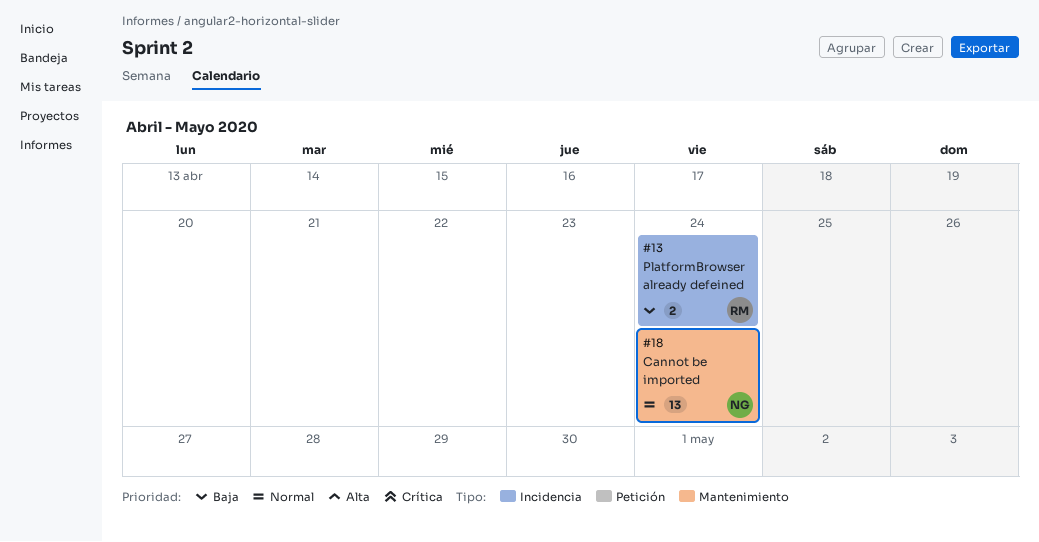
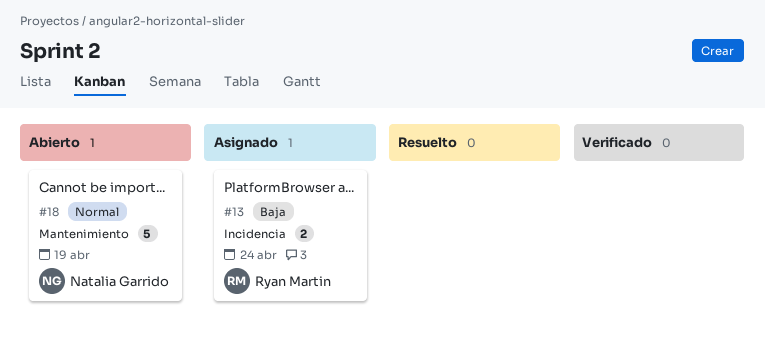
#18, estimate: 13 -> 5
#18, due: Apr 24 -> Apr 19

